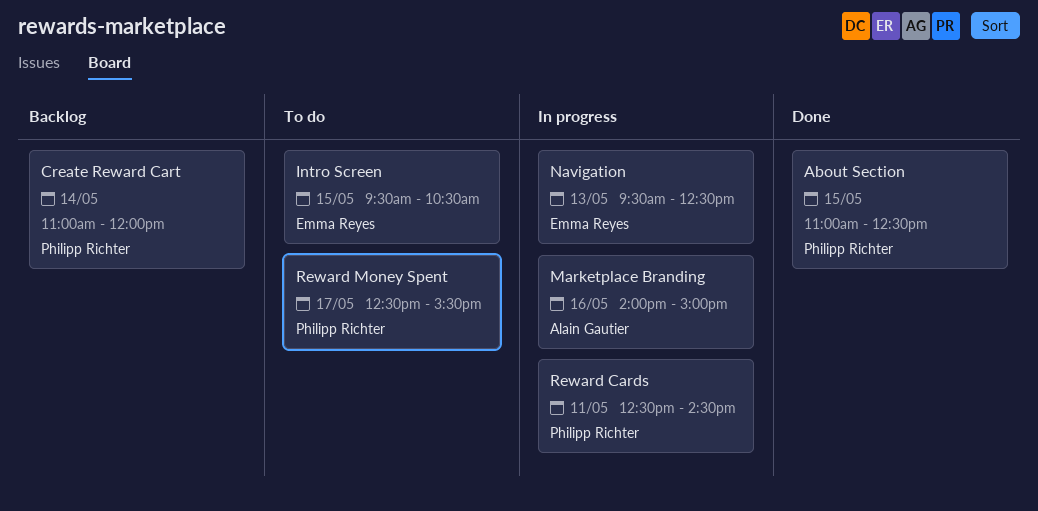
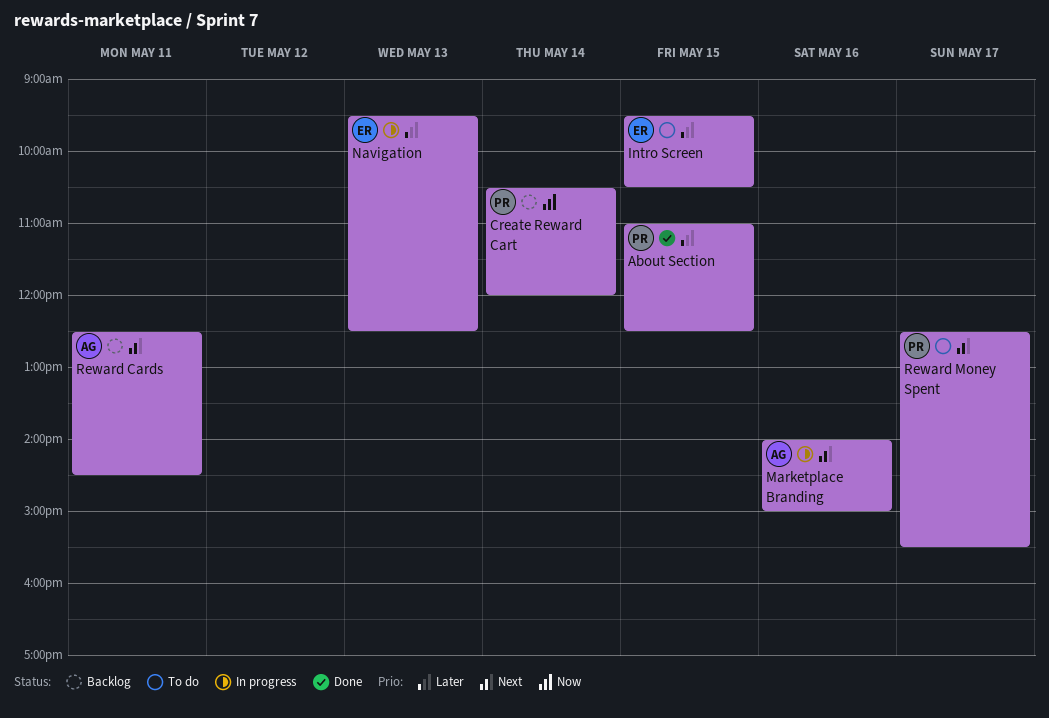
Create Reward Cart, begins: 11:00 -> 10:30
Reward Cards, status: In progress -> Backlog
Reward Cards, owner: Philipp Richter -> Alain Gautier

